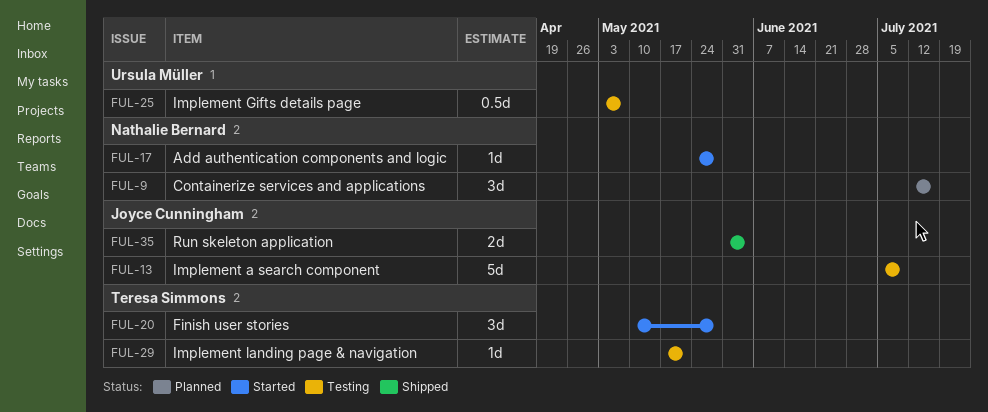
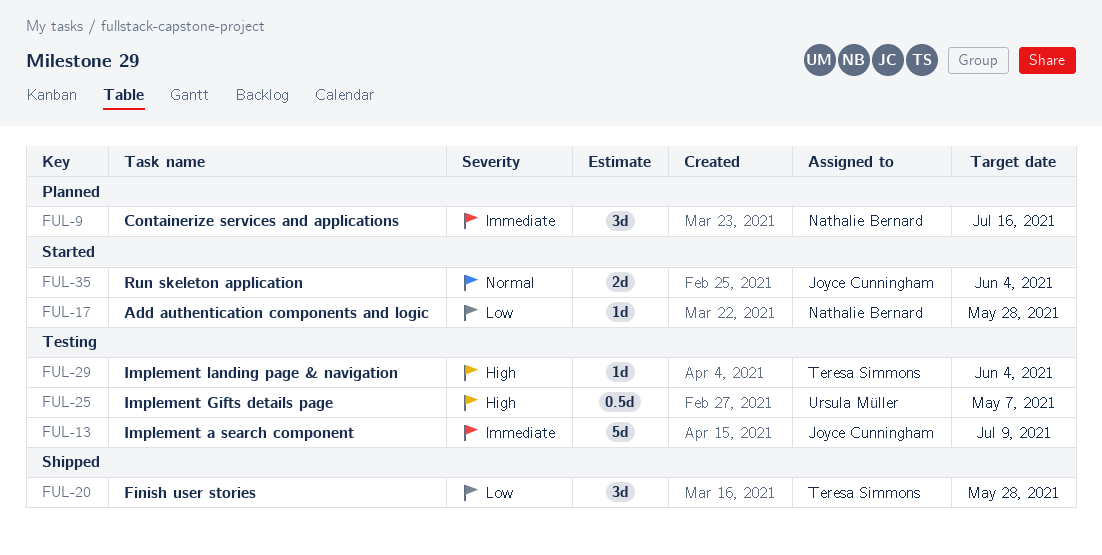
FUL-20, status: Started -> Shipped
FUL-29, due: May 21 -> Jun 4
FUL-35, status: Shipped -> Started

